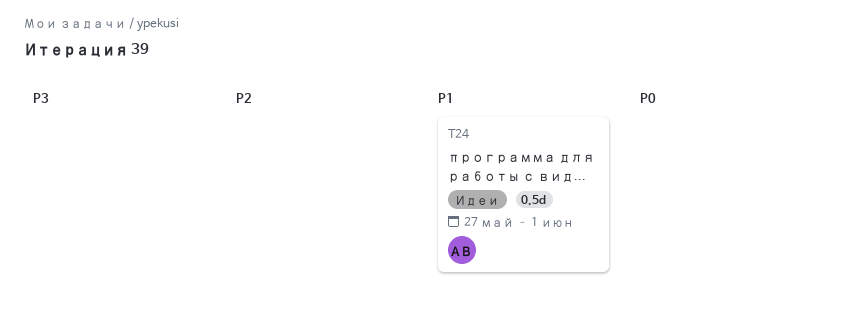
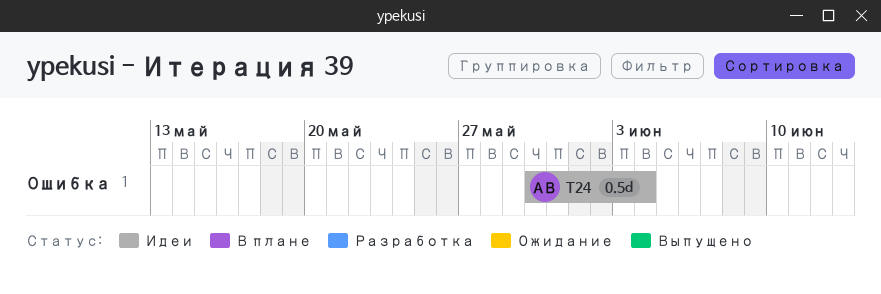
T24, start: May 27 -> May 30
T24, due: Jun 1 -> Jun 4

